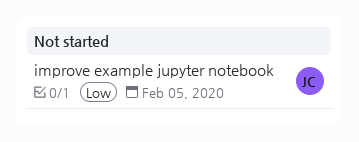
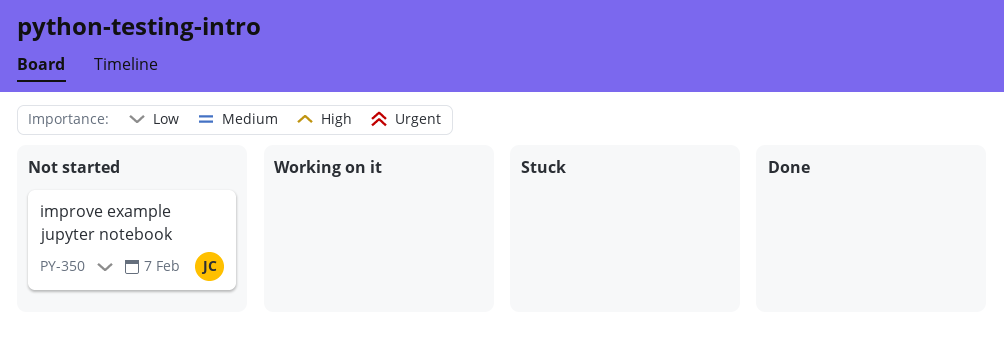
improve example jupyter notebook, due: Feb 5 -> Feb 7

